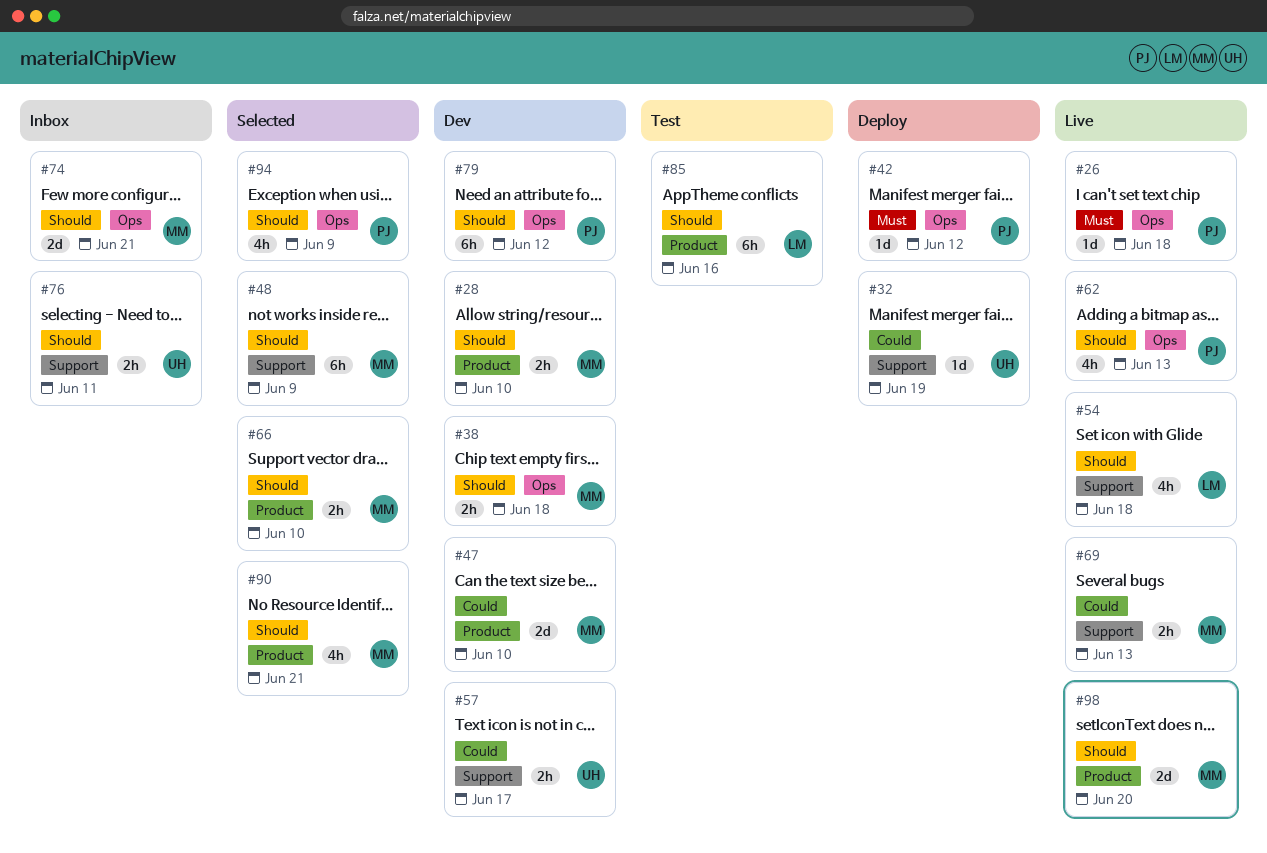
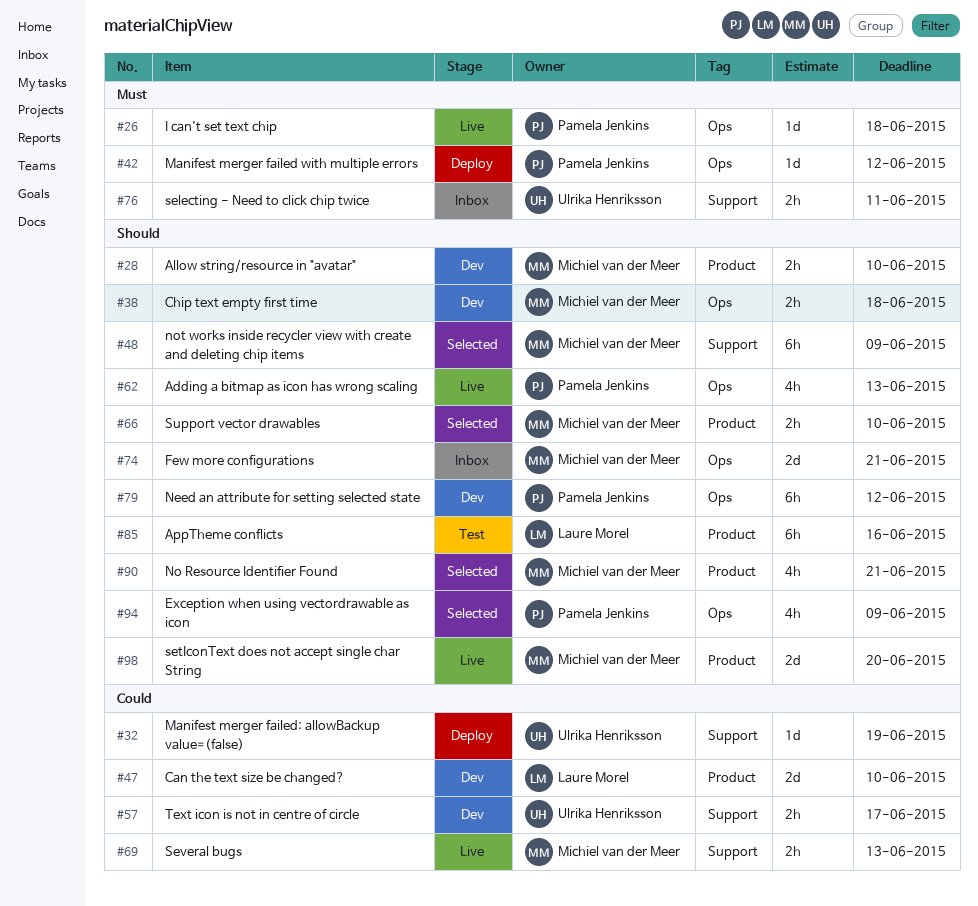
#47, owner: Michiel van der Meer -> Laure Morel
#54: present -> none
#76, priority: Should -> Must

